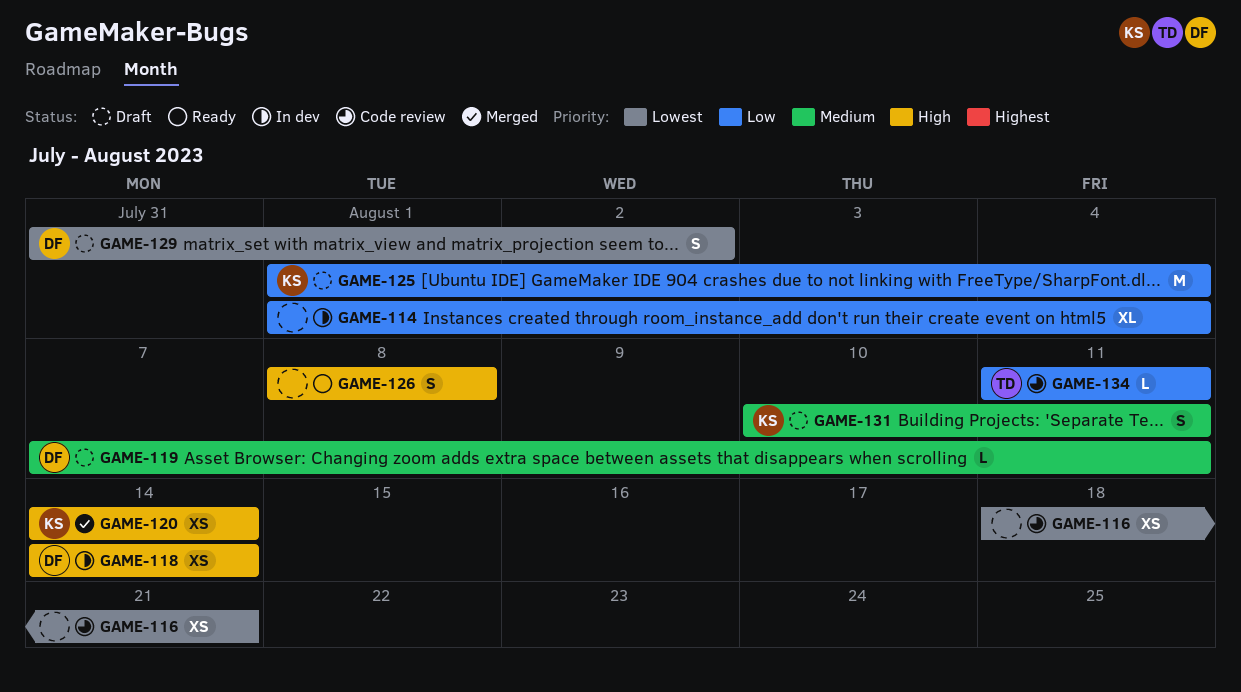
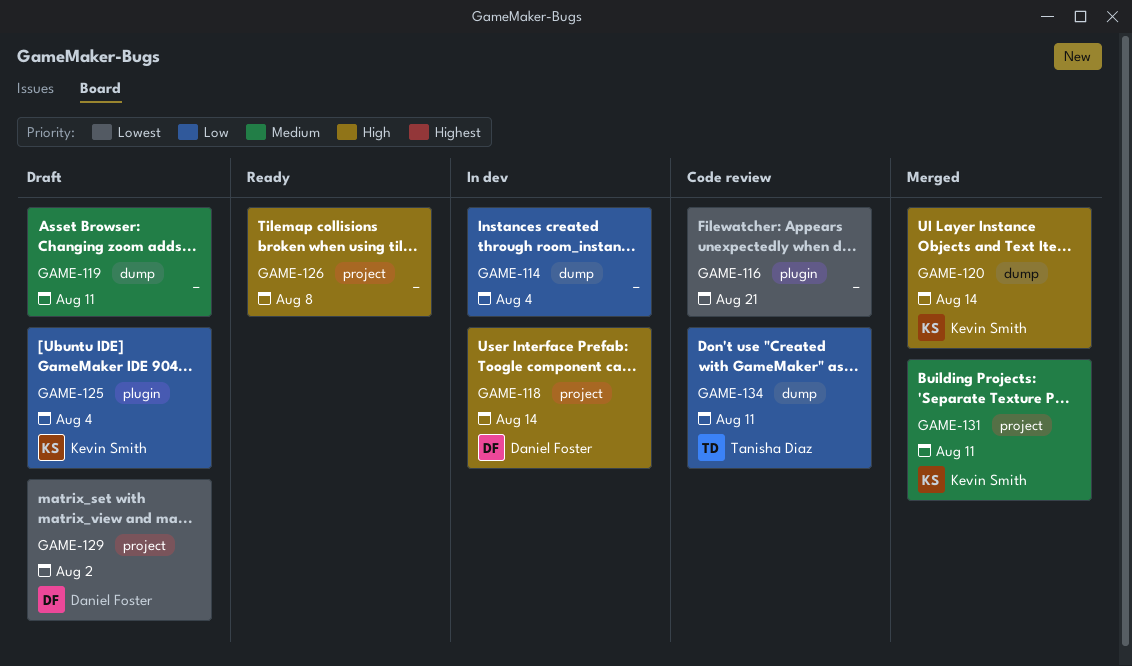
GAME-119, owner: Daniel Foster -> none
GAME-131, status: Draft -> Merged

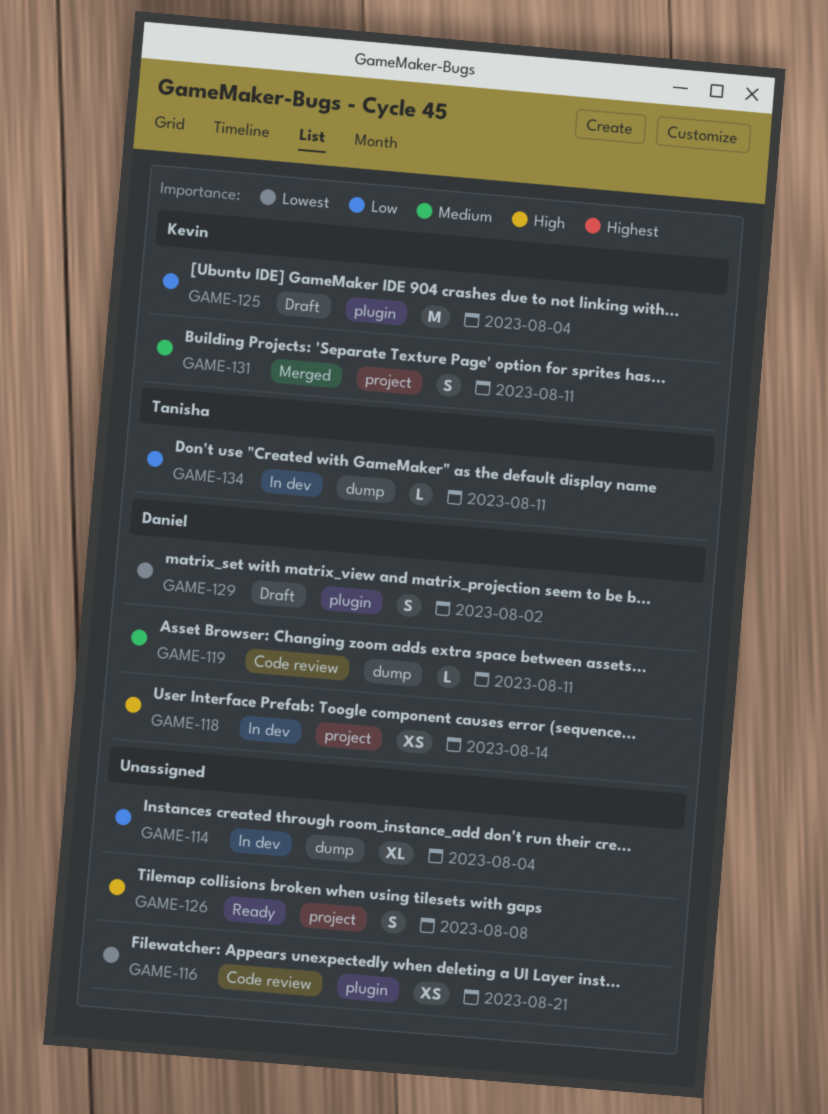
GAME-119, status: Draft -> Code review
GAME-119, owner: none -> Daniel Foster
GAME-120: present -> none
GAME-129, label: project -> plugin
GAME-134, status: Code review -> In dev

